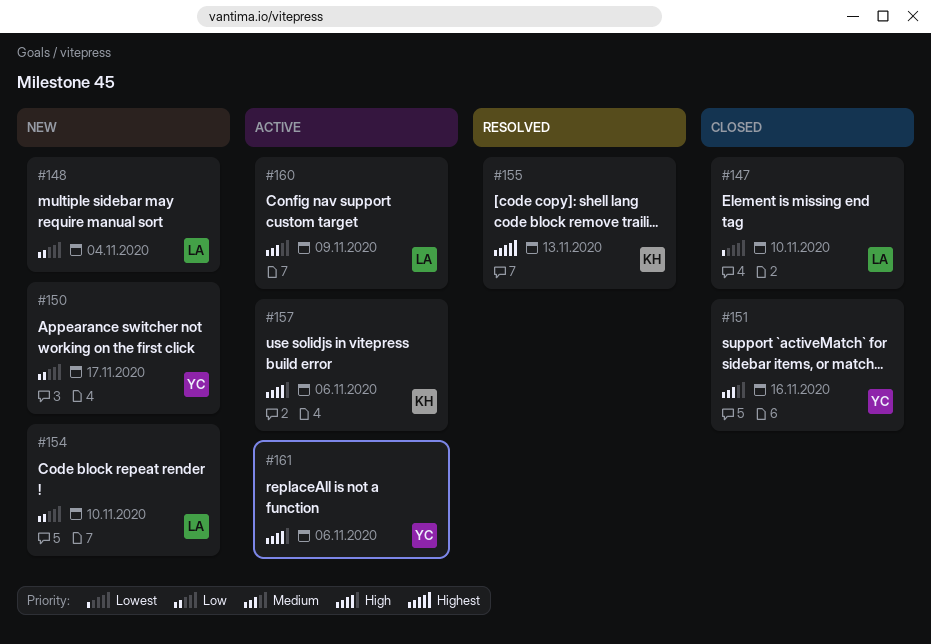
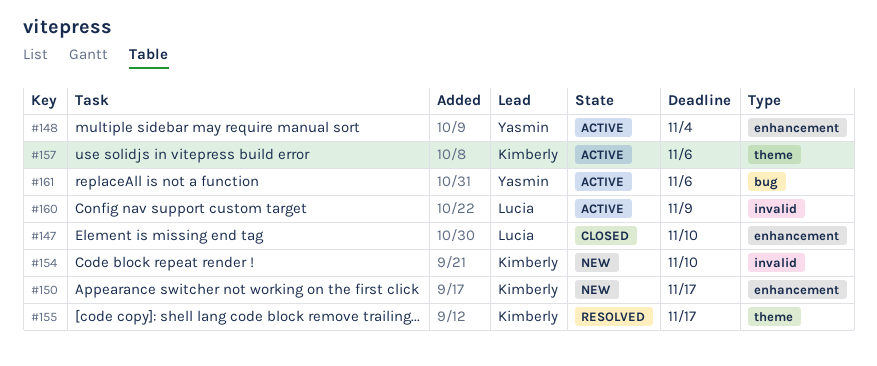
#148, status: New -> Active
#148, owner: Lucia -> Yasmin
#150, owner: Yasmin -> Kimberly
#151: present -> none
#154, owner: Lucia -> Kimberly
#155, due: Nov 13 -> Nov 17

